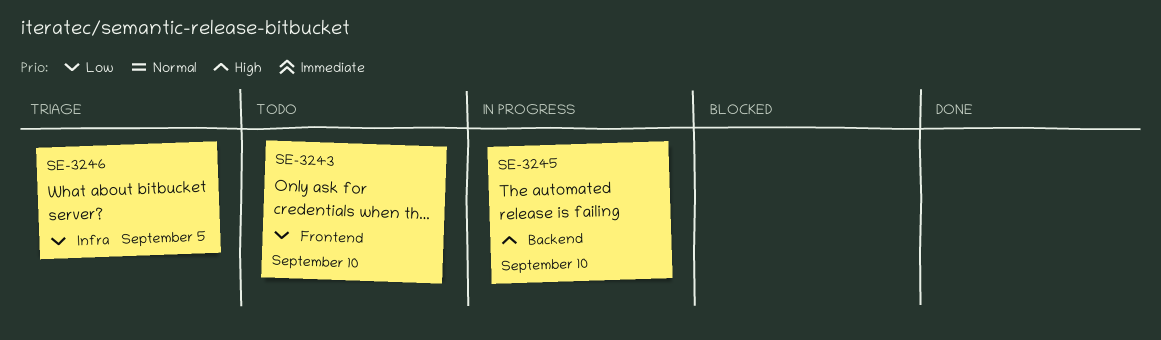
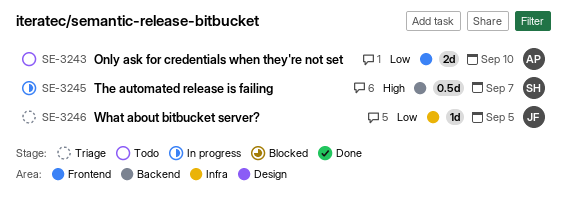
SE-3245, due: Sep 10 -> Sep 7

